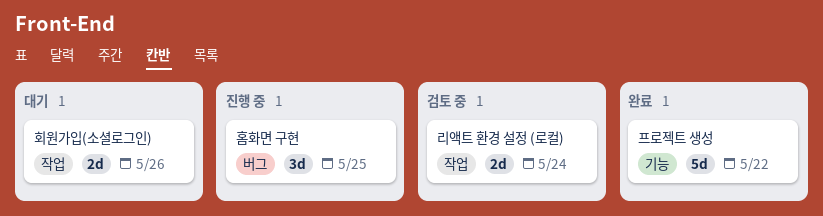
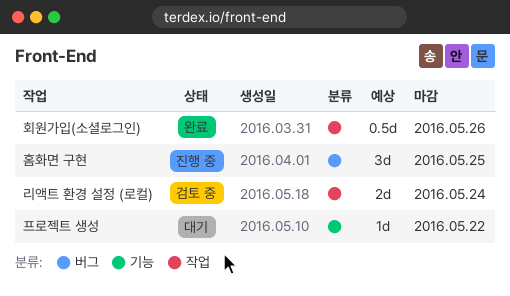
프로젝트 생성, status: 완료 -> 대기
프로젝트 생성, estimate: 5d -> 1d
회원가입(소셜로그인), status: 대기 -> 완료
회원가입(소셜로그인), estimate: 2d -> 0.5d

